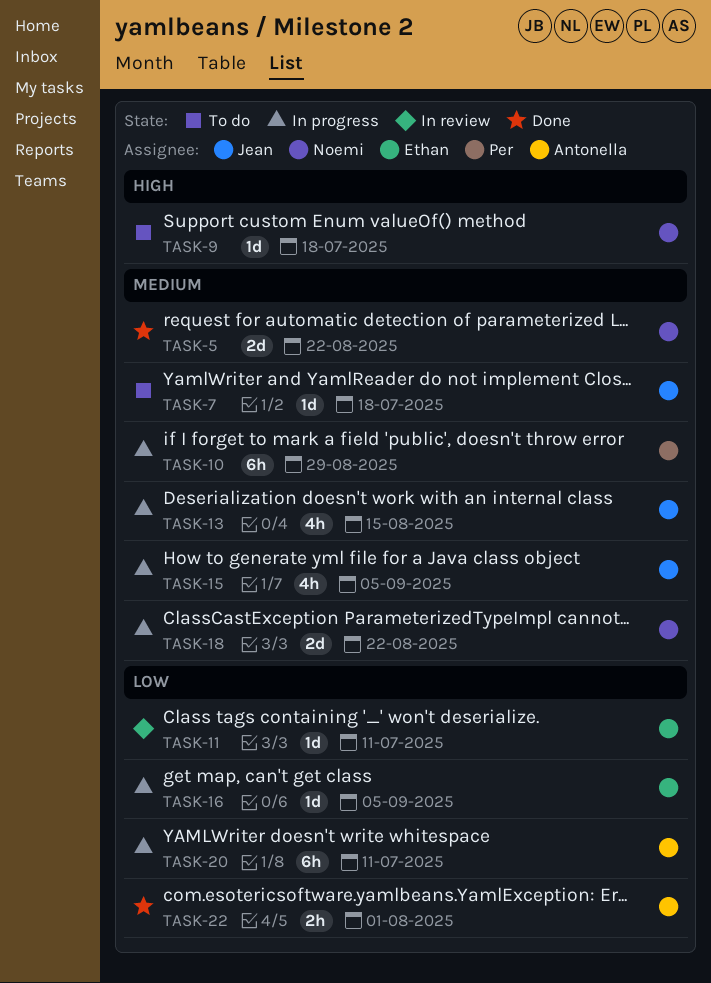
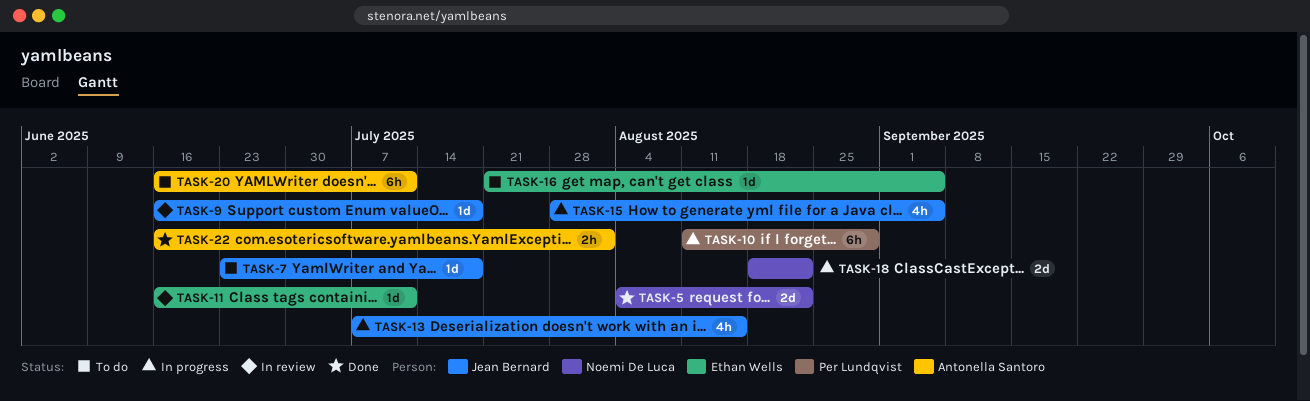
TASK-9, status: To do -> In review
TASK-9, owner: Noemi De Luca -> Jean Bernard
TASK-16, status: In progress -> To do
TASK-20, status: In progress -> To do

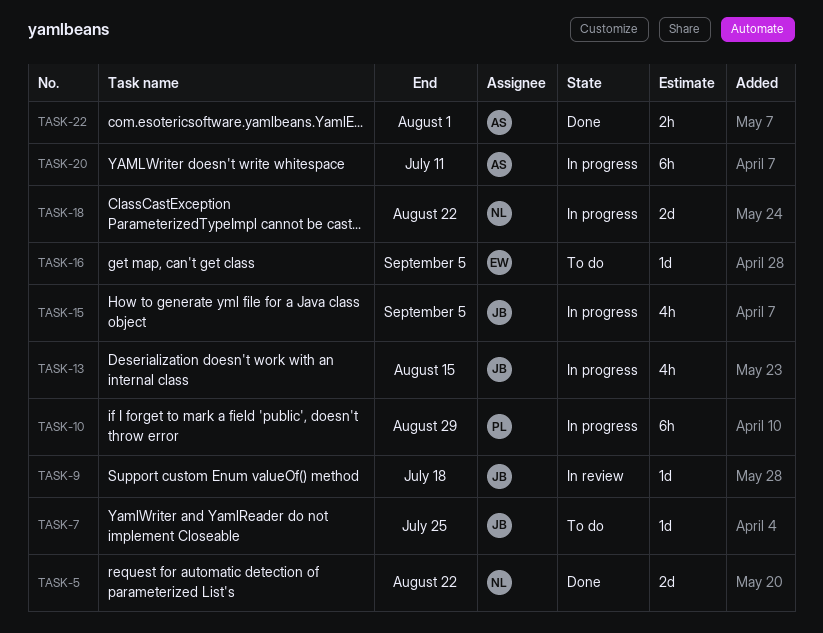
TASK-7, due: Jul 18 -> Jul 25
TASK-11: present -> none
TASK-20, status: To do -> In progress

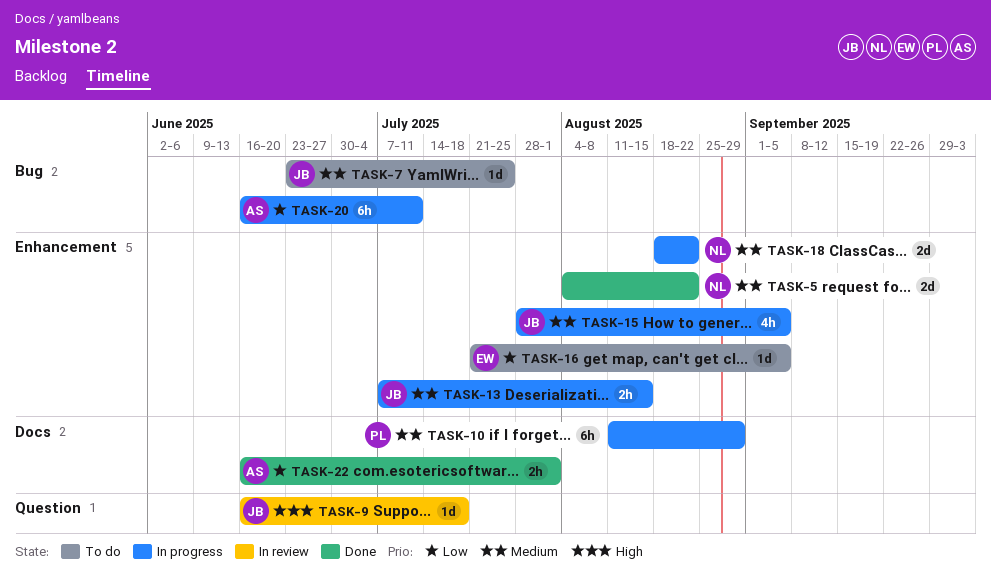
TASK-13, estimate: 4h -> 2h

